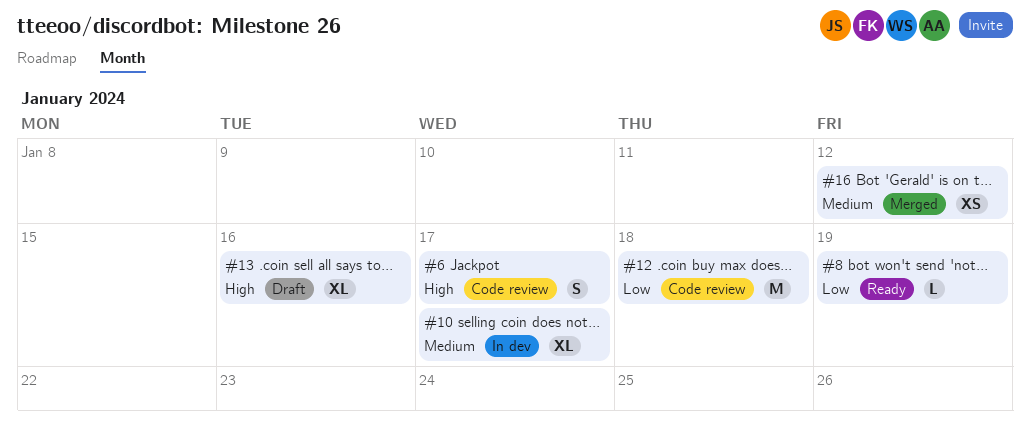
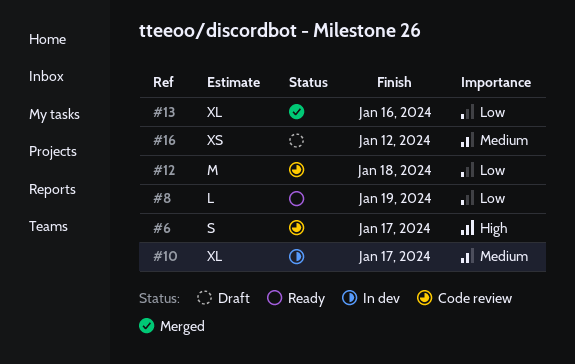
#13, status: Draft -> Merged
#13, priority: High -> Low
#16, status: Merged -> Draft

